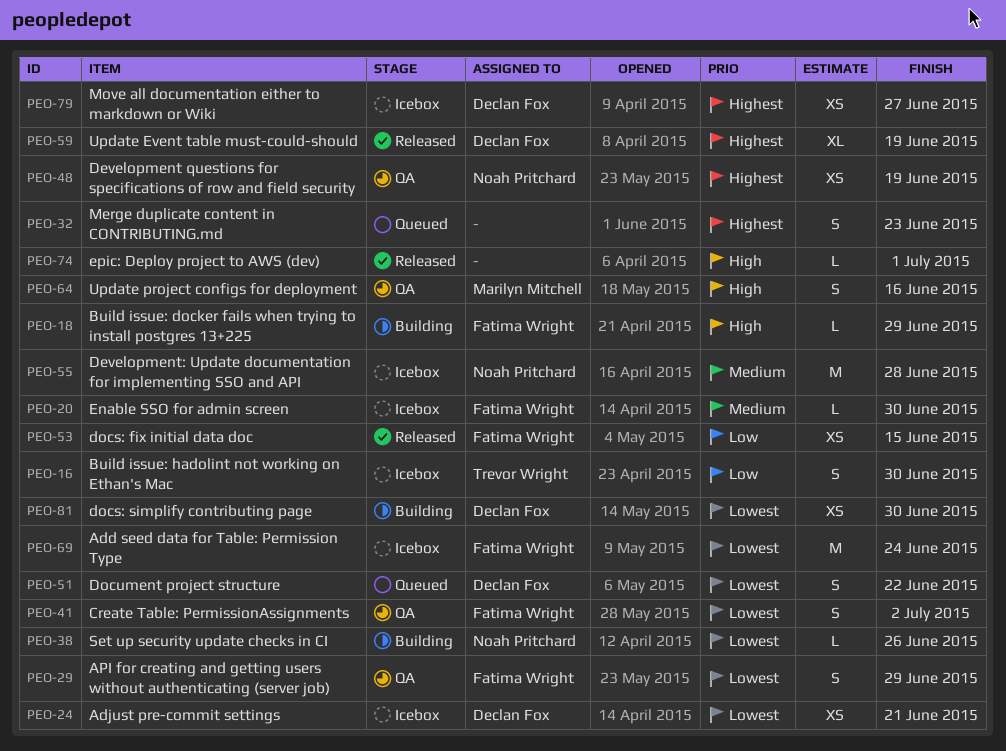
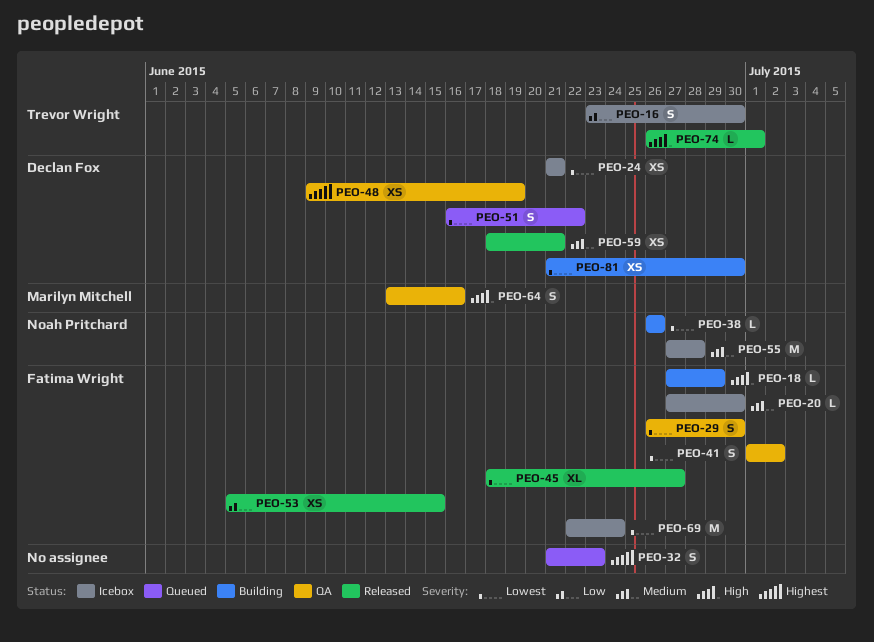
PEO-29, due: Jun 29 -> Jun 30
PEO-45: none -> present
PEO-48, owner: Noah Pritchard -> Declan Fox
PEO-59, priority: Highest -> Medium
PEO-59, estimate: XL -> XS
PEO-59, due: Jun 19 -> Jun 21
PEO-74, owner: none -> Trevor Wright
PEO-79: present -> none

